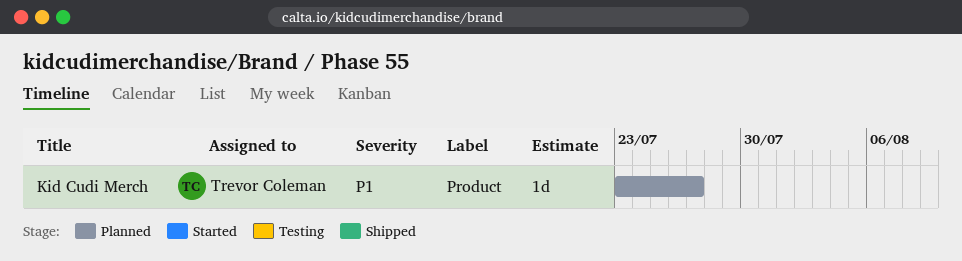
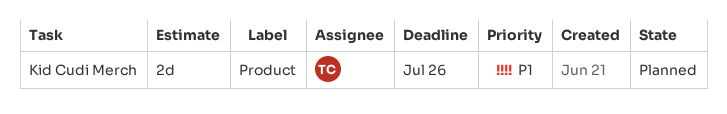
Kid Cudi Merch, estimate: 1d -> 2d
Kid Cudi Merch, due: Jul 27 -> Jul 26

